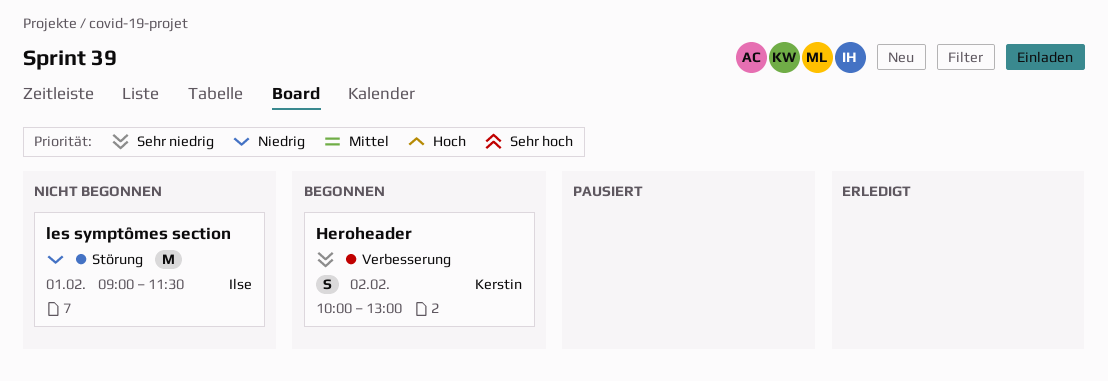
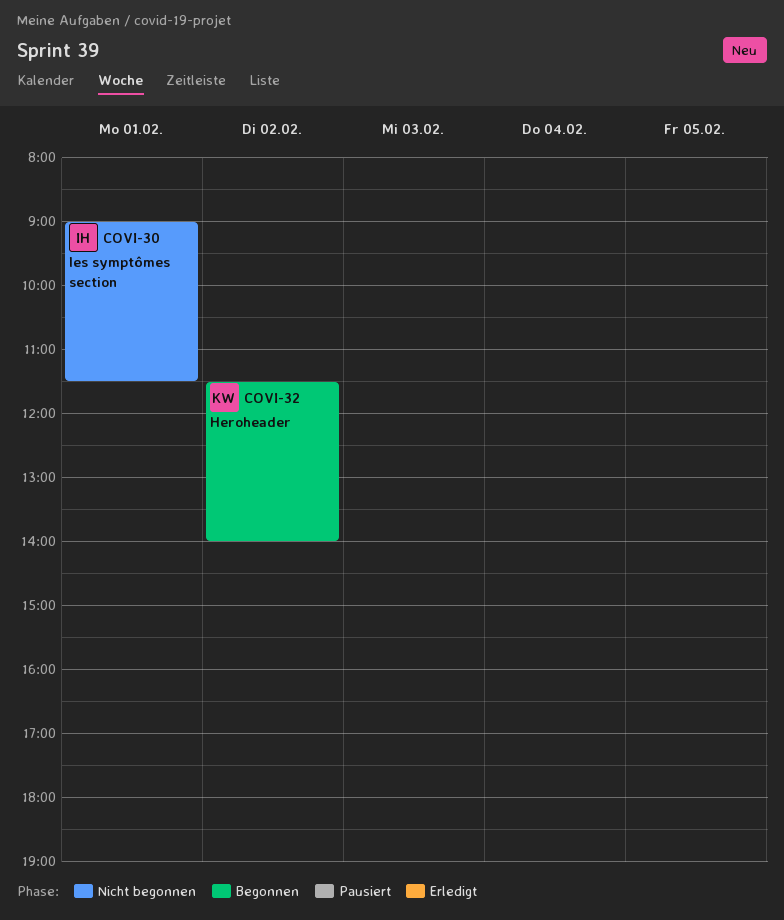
Heroheader, begins: 10:00 -> 11:30
Heroheader, ends: 13:00 -> 14:00

